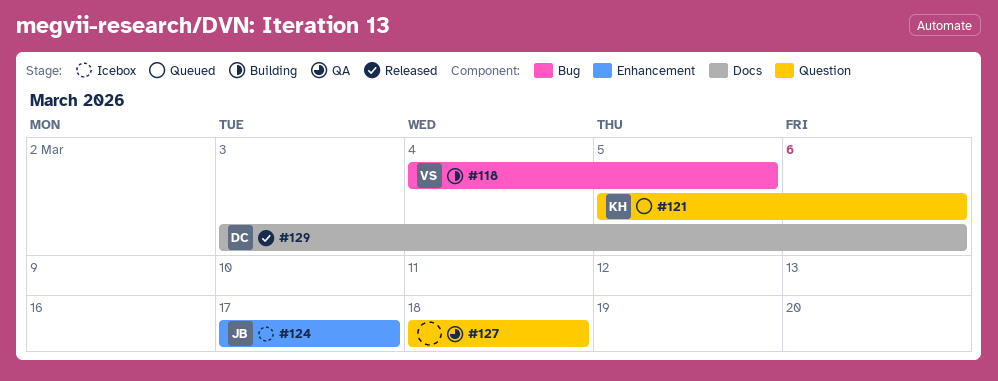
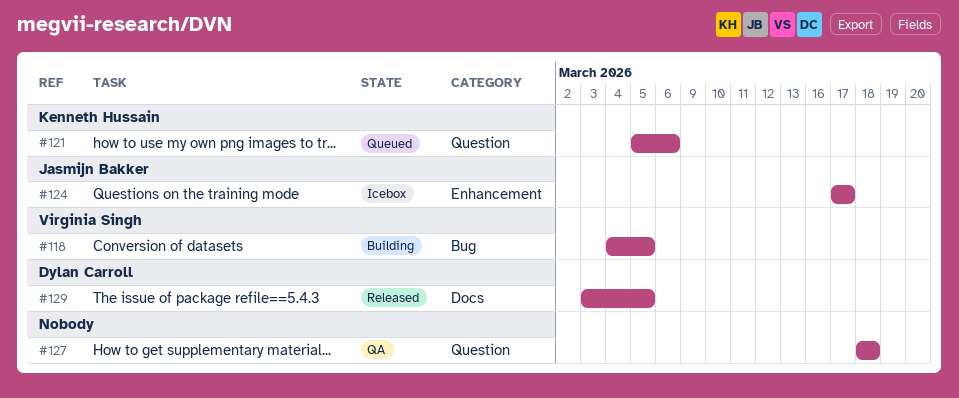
#129, due: Mar 6 -> Mar 5

